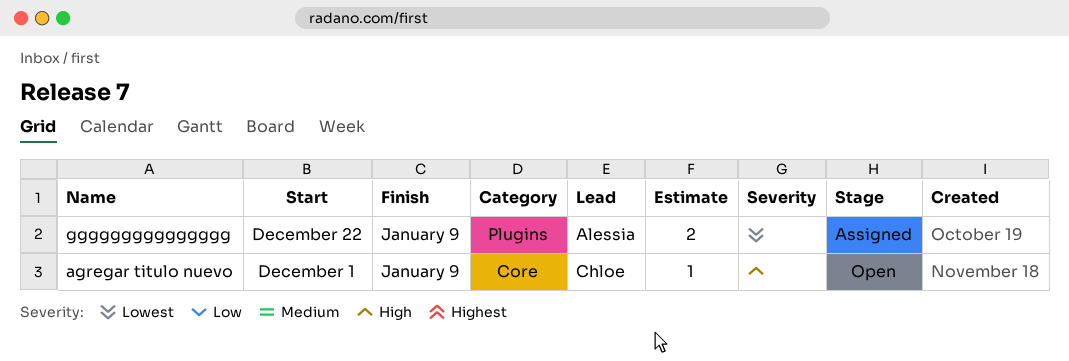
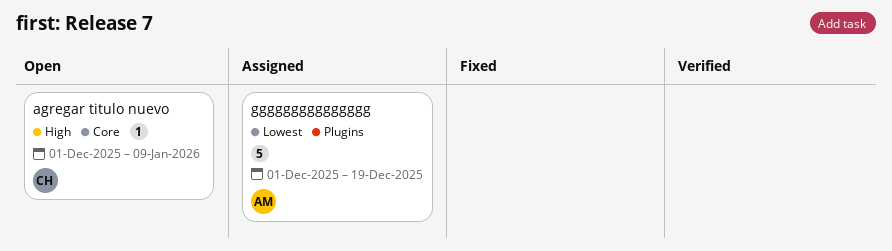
ggggggggggggggg, estimate: 2 -> 5
ggggggggggggggg, start: Dec 22 -> Dec 1
ggggggggggggggg, due: Jan 9 -> Dec 19

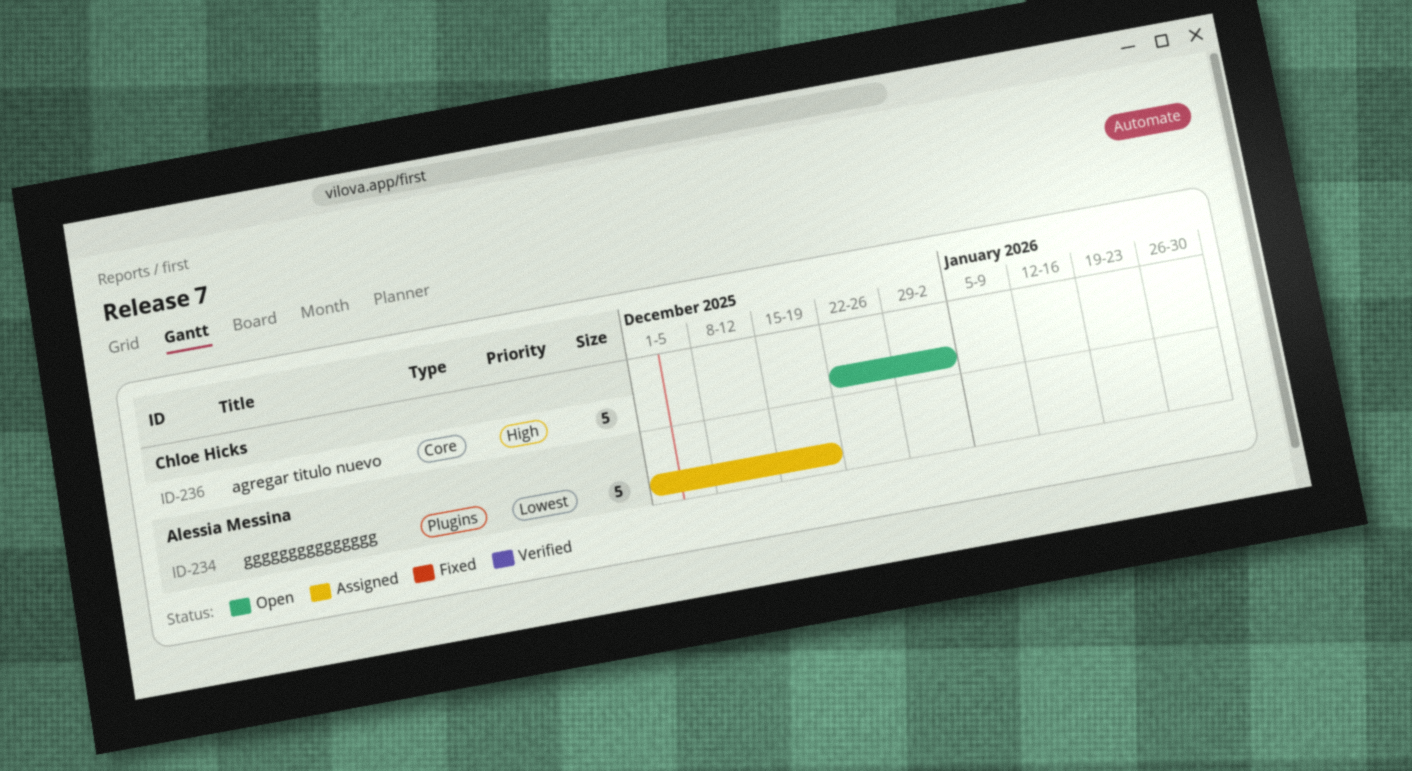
agregar titulo nuevo, estimate: 1 -> 5
agregar titulo nuevo, start: Dec 1 -> Dec 22
agregar titulo nuevo, due: Jan 9 -> Jan 2

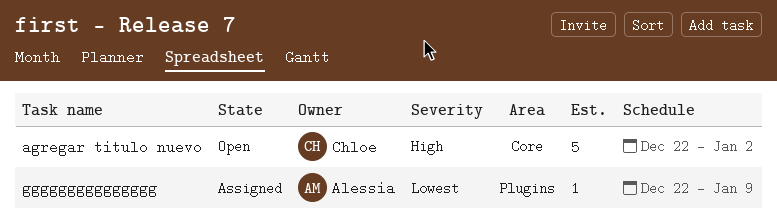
ggggggggggggggg, estimate: 5 -> 1
ggggggggggggggg, start: Dec 1 -> Dec 22
ggggggggggggggg, due: Dec 19 -> Jan 9

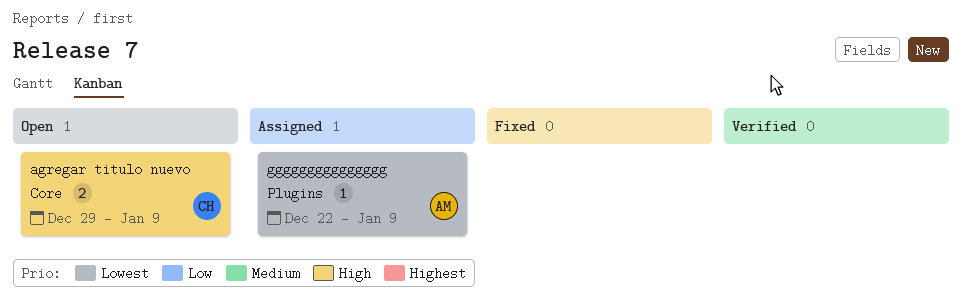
agregar titulo nuevo, estimate: 5 -> 2
agregar titulo nuevo, start: Dec 22 -> Dec 29
agregar titulo nuevo, due: Jan 2 -> Jan 9

